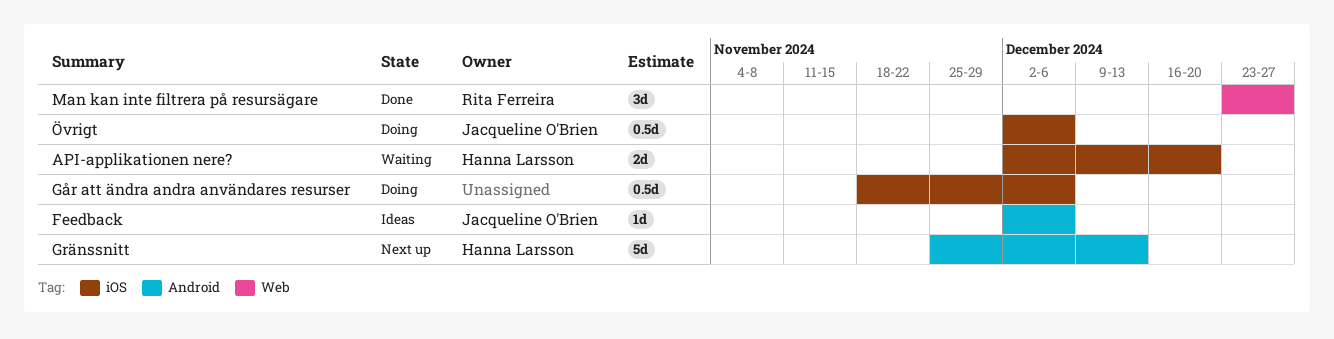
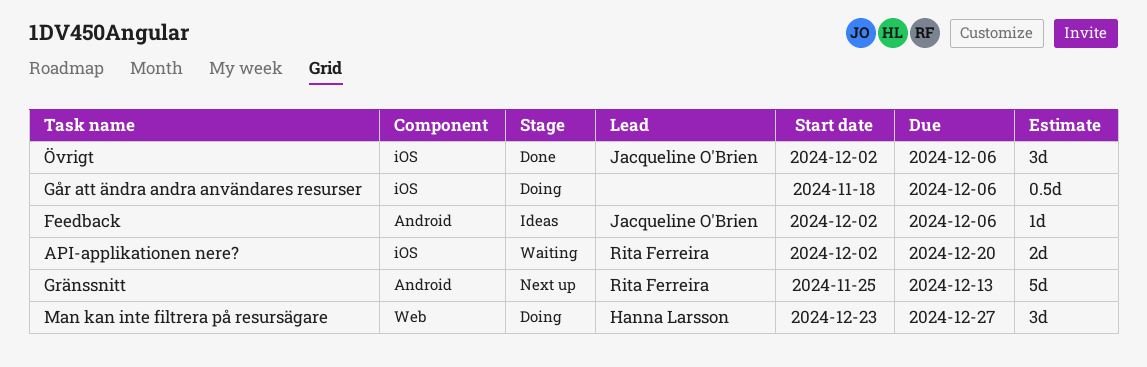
API-applikationen nere?, owner: Hanna Larsson -> Rita Ferreira
Gränssnitt, owner: Hanna Larsson -> Rita Ferreira
Man kan inte filtrera på resursägare, status: Done -> Doing
Man kan inte filtrera på resursägare, owner: Rita Ferreira -> Hanna Larsson
Övrigt, status: Doing -> Done
Övrigt, estimate: 0.5d -> 3d

